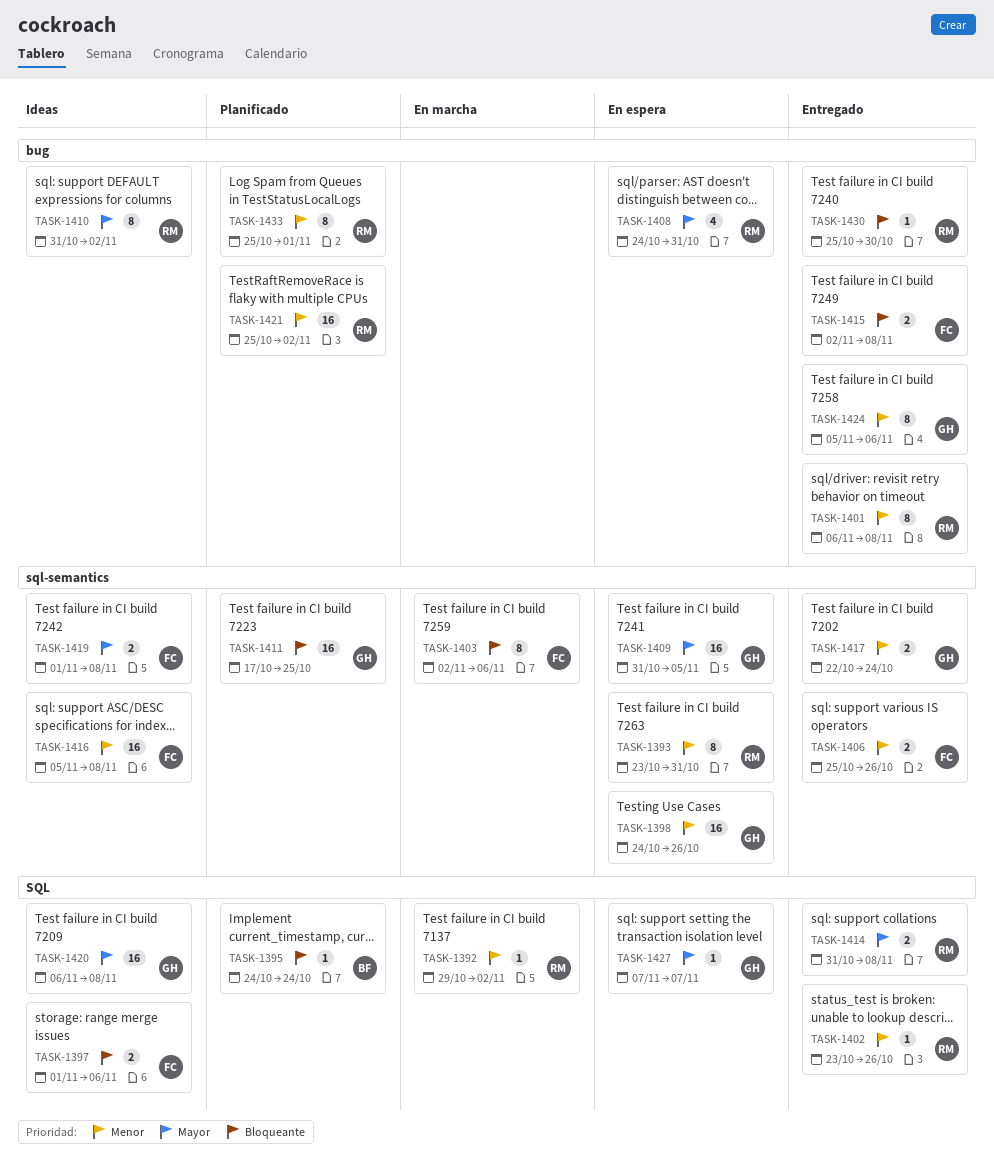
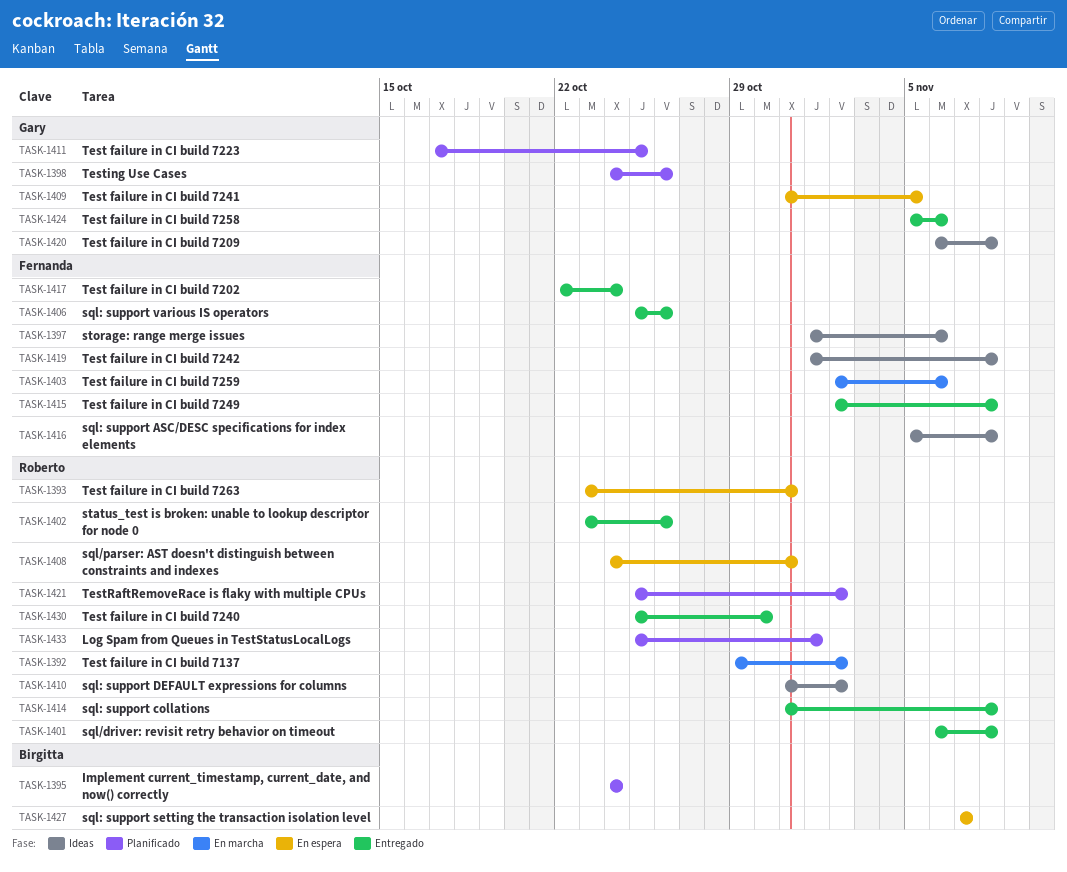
TASK-1398, status: En espera -> Planificado
TASK-1417, owner: Gary -> Fernanda
TASK-1427, owner: Gary -> Birgitta

